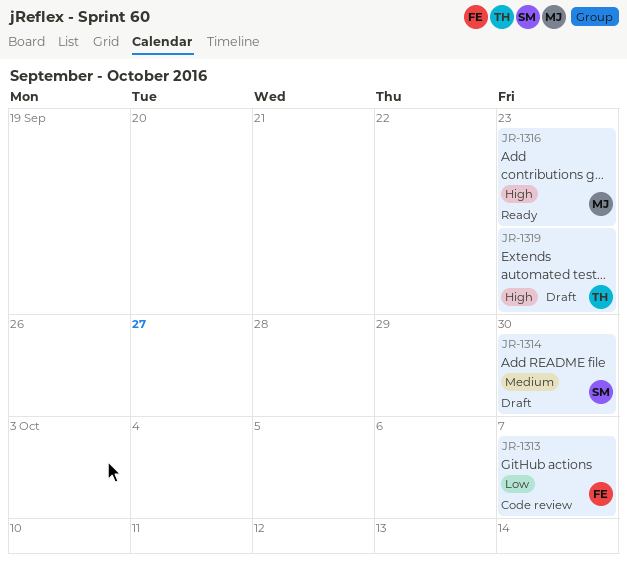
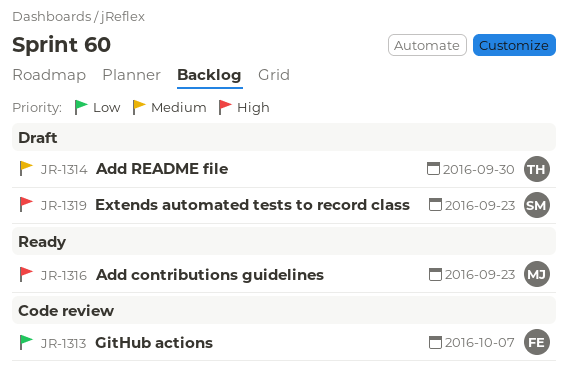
JR-1314, owner: SM -> TH
JR-1319, owner: TH -> SM

